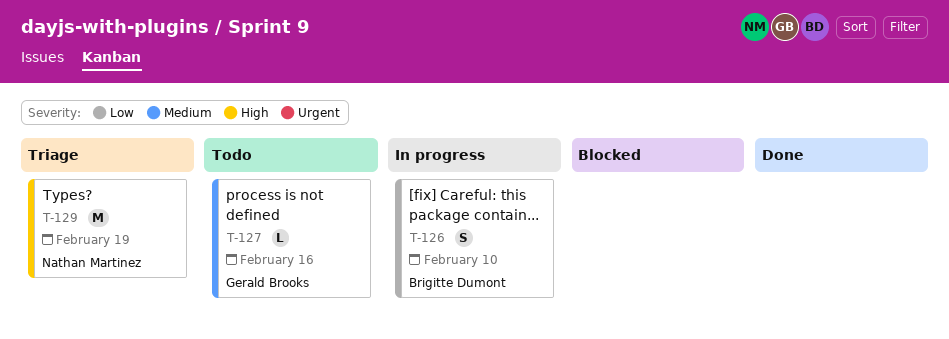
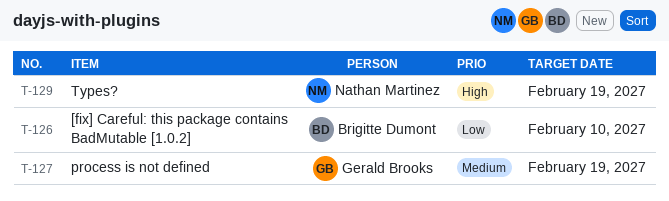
T-127, due: Feb 16 -> Feb 19

